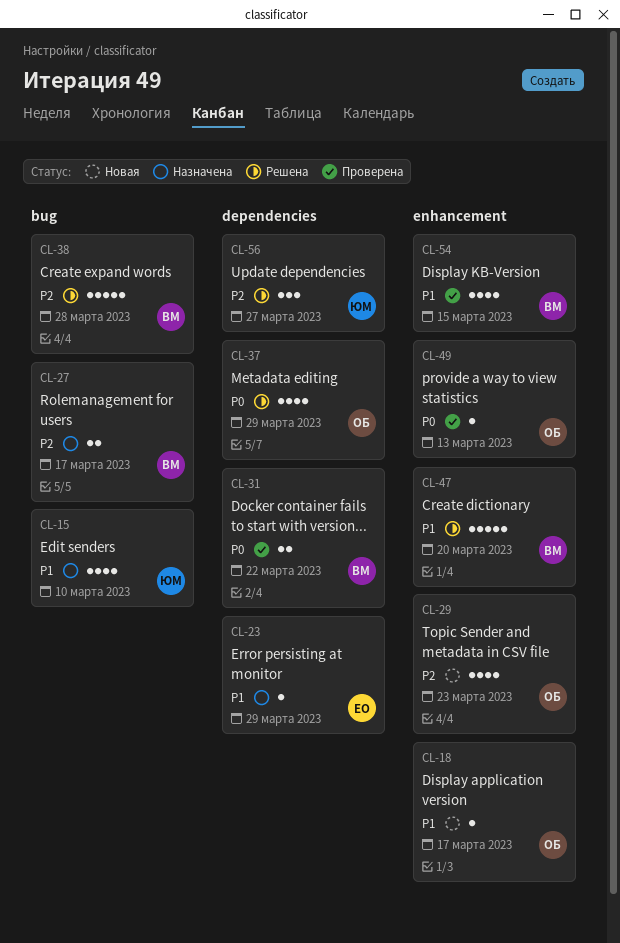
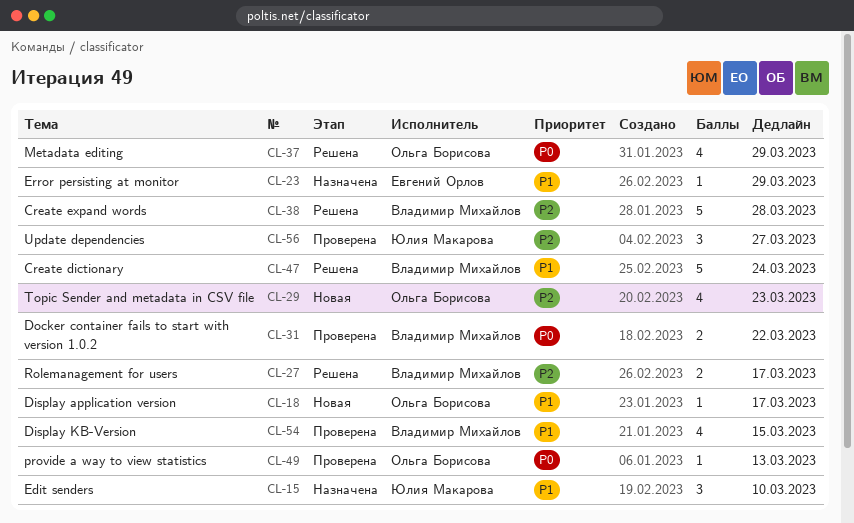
CL-15, estimate: 4 -> 3
CL-27, status: Назначена -> Решена
CL-47, due: Mar 20 -> Mar 24
CL-56, status: Решена -> Проверена

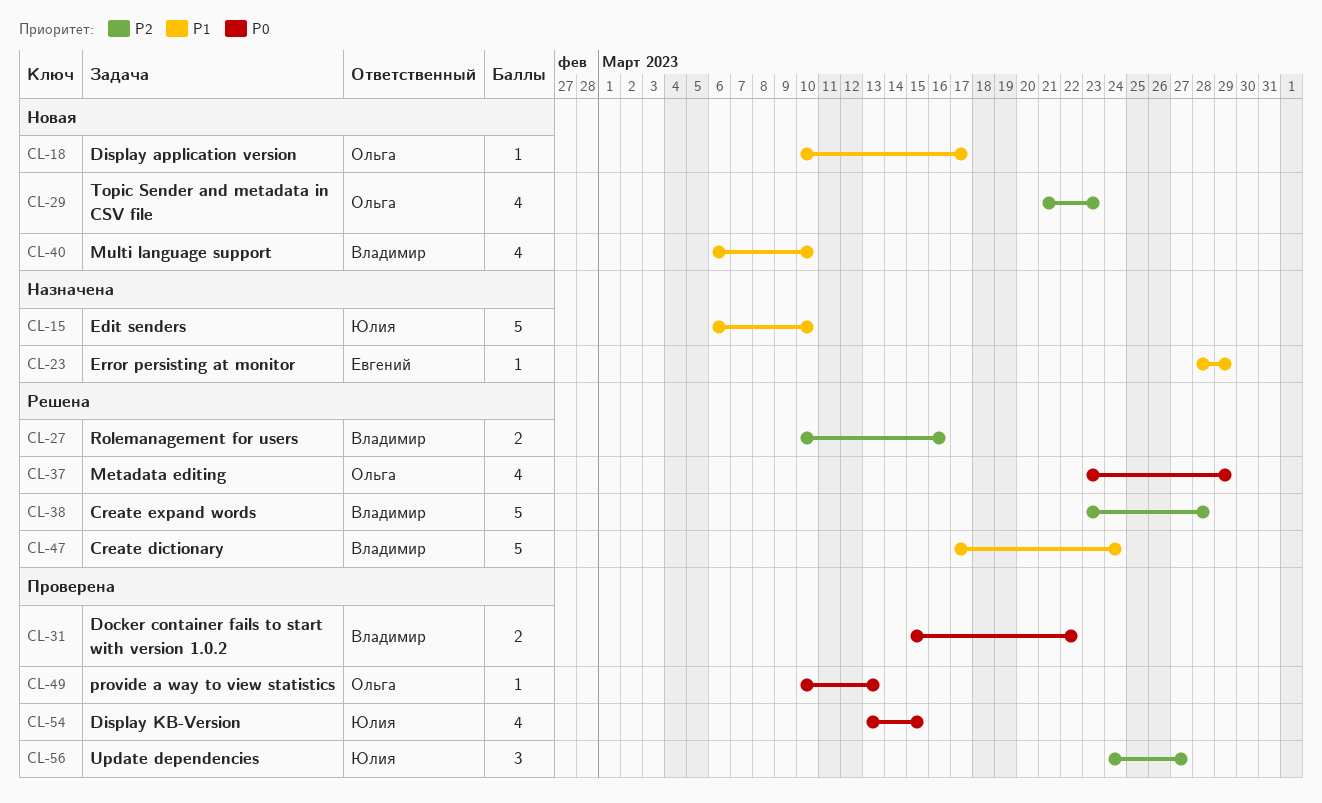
CL-15, estimate: 3 -> 5
CL-27, due: Mar 17 -> Mar 16
CL-40: none -> present
CL-54, owner: Владимир Михайлов -> Юлия Макарова
CL-54, priority: P1 -> P0

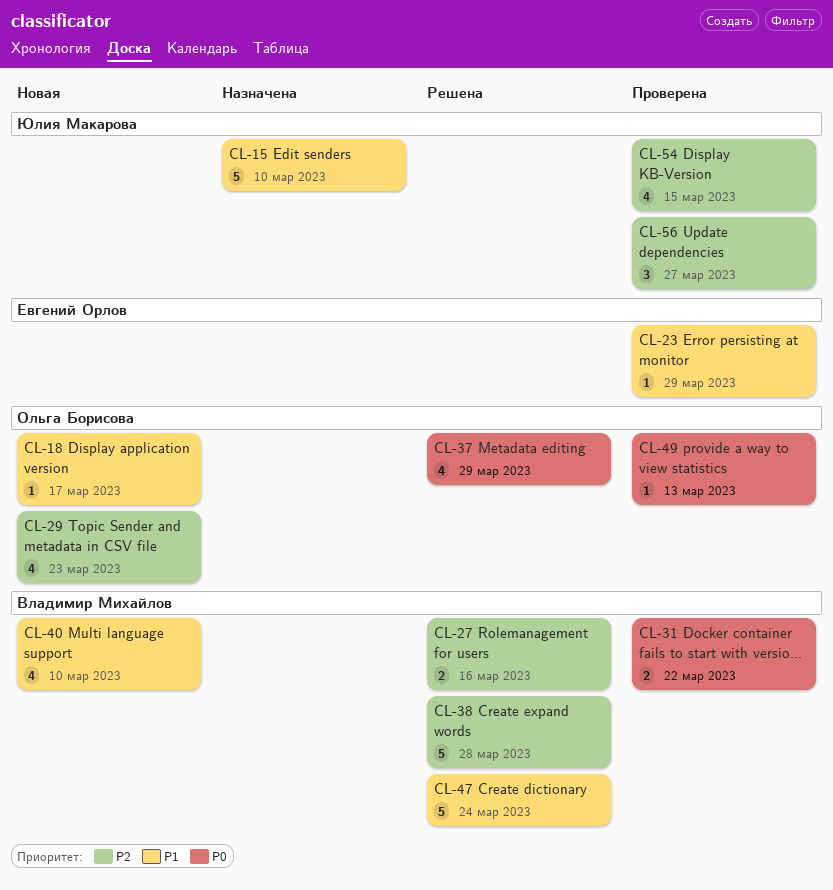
CL-23, status: Назначена -> Проверена
CL-54, priority: P0 -> P2

